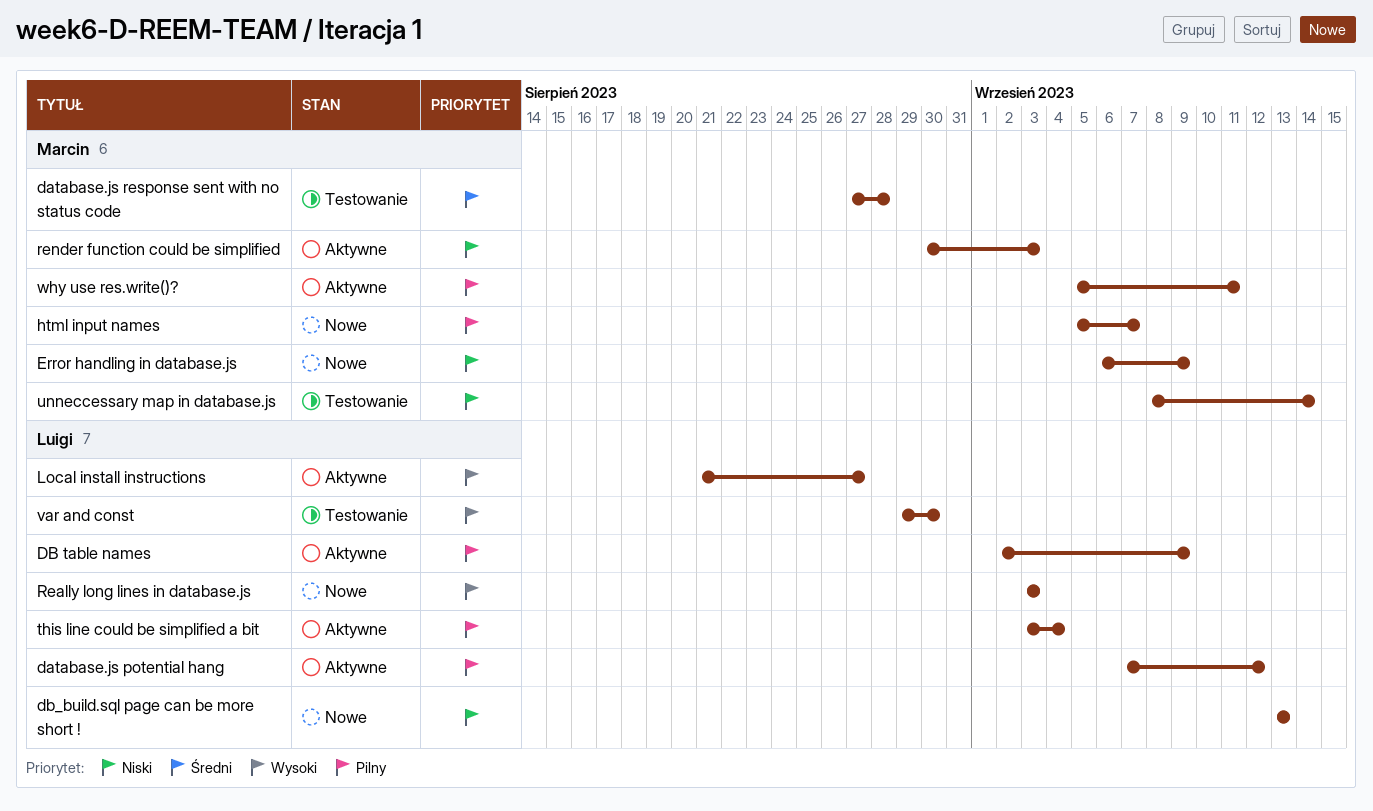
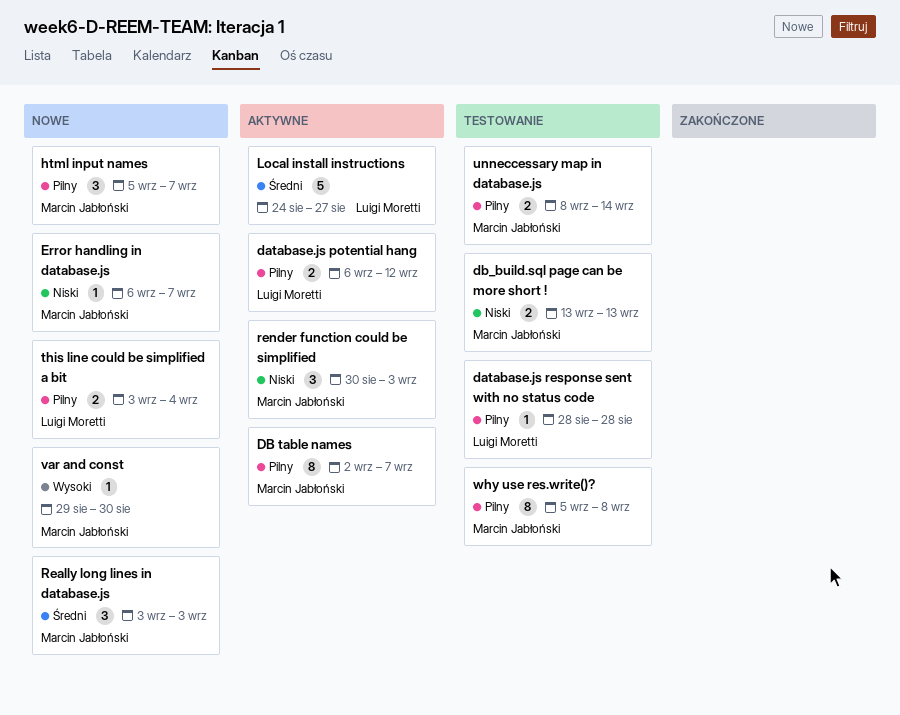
database.js potential hang, start: Sep 7 -> Sep 6
database.js response sent with no status code, owner: Marcin Jabłoński -> Luigi Moretti
database.js response sent with no status code, priority: Średni -> Pilny
database.js response sent with no status code, start: Aug 27 -> Aug 28
DB table names, owner: Luigi Moretti -> Marcin Jabłoński
DB table names, due: Sep 9 -> Sep 7
db_build.sql page can be more short !, status: Nowe -> Testowanie
db_build.sql page can be more short !, owner: Luigi Moretti -> Marcin Jabłoński
Error handling in database.js, due: Sep 9 -> Sep 7
Local install instructions, priority: Wysoki -> Średni
Local install instructions, start: Aug 21 -> Aug 24
Really long lines in database.js, owner: Luigi Moretti -> Marcin Jabłoński
Really long lines in database.js, priority: Wysoki -> Średni
this line could be simplified a bit, status: Aktywne -> Nowe
unneccessary map in database.js, priority: Niski -> Pilny
var and const, status: Testowanie -> Nowe
var and const, owner: Luigi Moretti -> Marcin Jabłoński
why use res.write()?, status: Aktywne -> Testowanie
why use res.write()?, due: Sep 11 -> Sep 8

